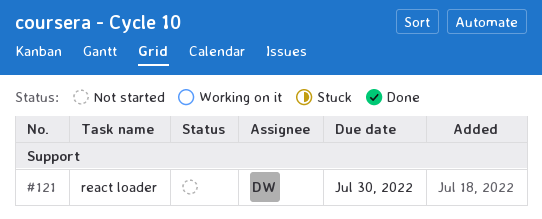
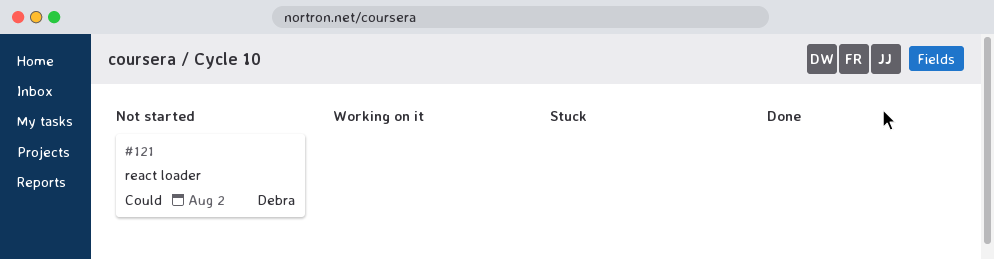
#121, due: Jul 30 -> Aug 2

